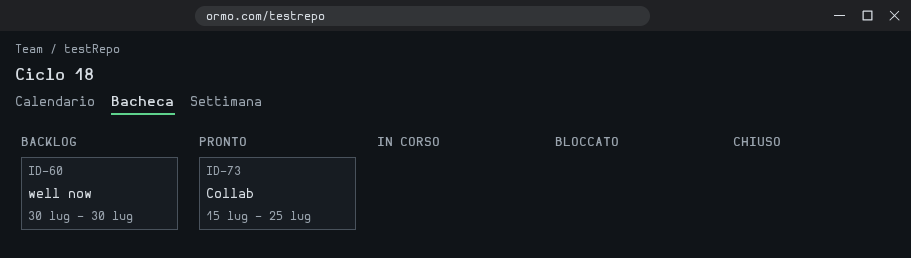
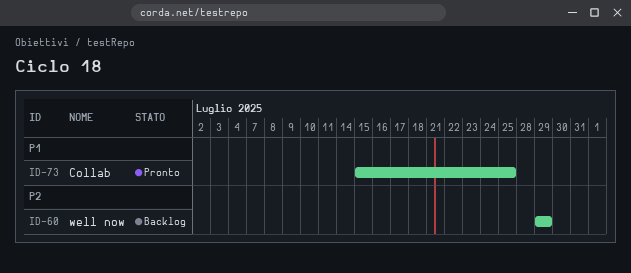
ID-60, start: Jul 30 -> Jul 29
ID-60, due: Jul 30 -> Jul 29

